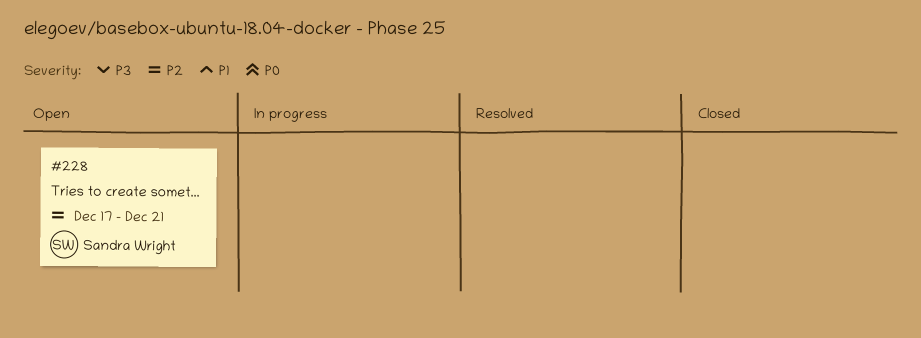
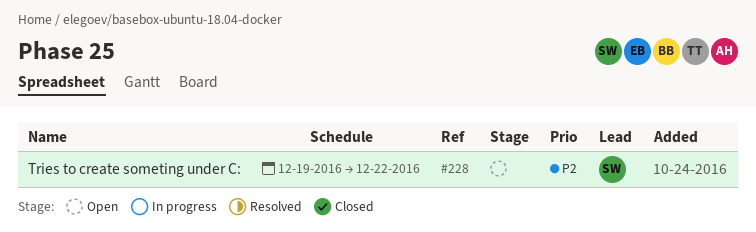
#228, start: Dec 17 -> Dec 19
#228, due: Dec 21 -> Dec 22

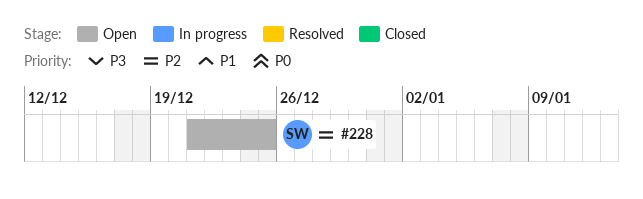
#228, start: Dec 19 -> Dec 21
#228, due: Dec 22 -> Dec 25

